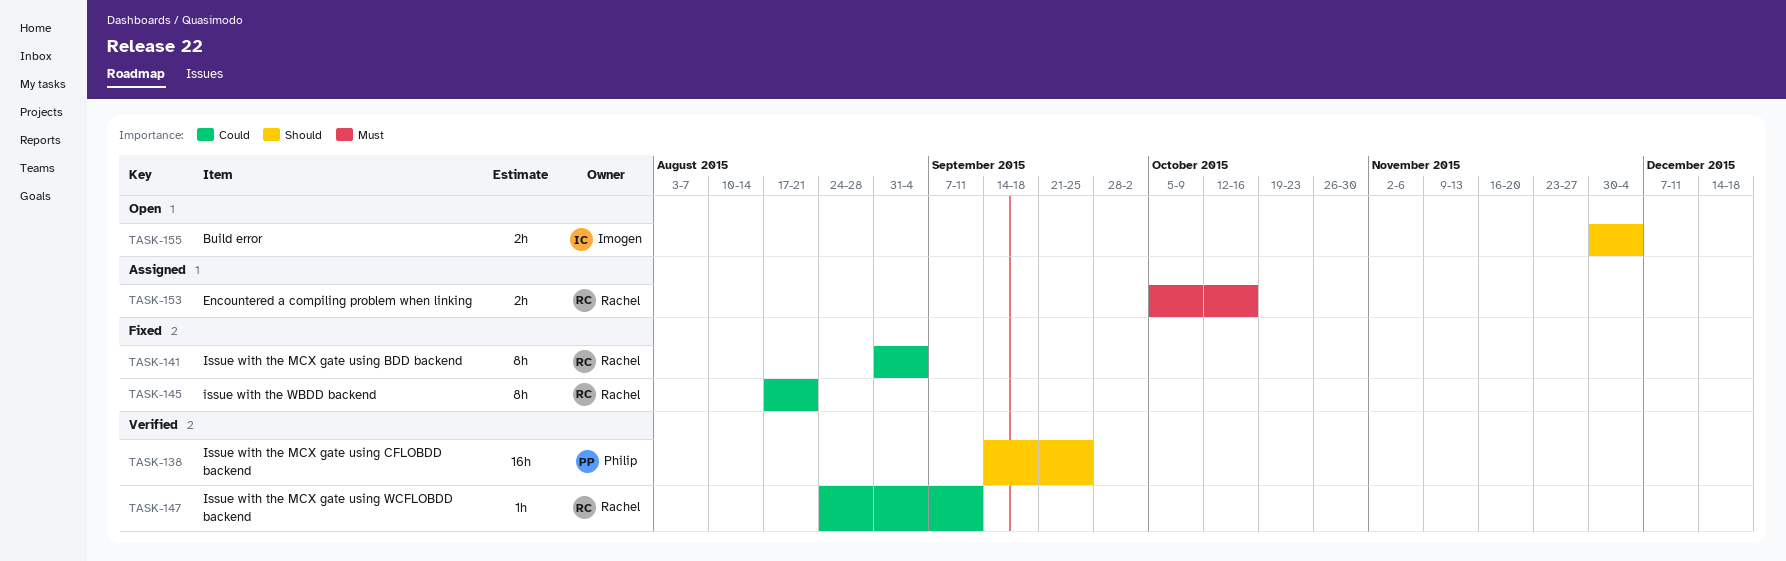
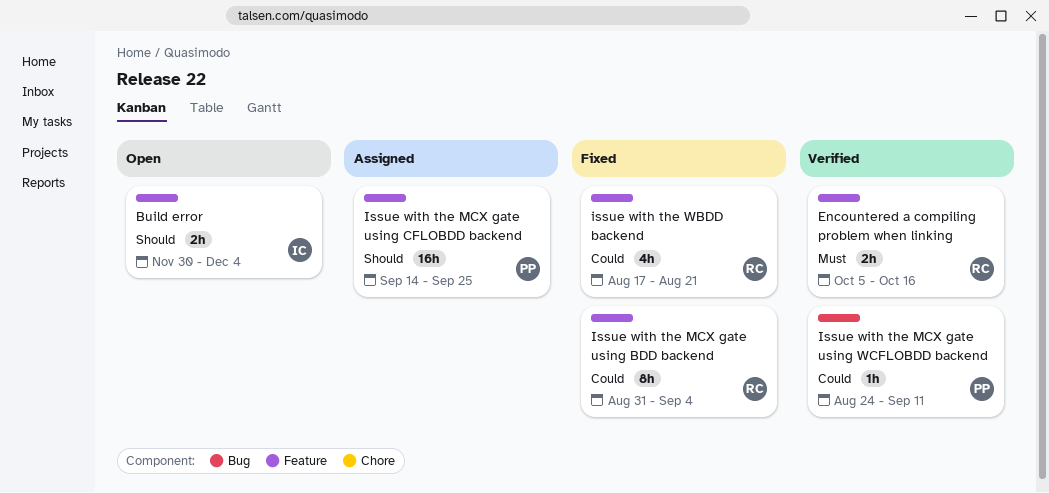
Encountered a compiling problem when linking, status: Assigned -> Verified
Issue with the MCX gate using CFLOBDD backend, status: Verified -> Assigned
Issue with the MCX gate using WCFLOBDD backend, owner: Rachel -> Philip
issue with the WBDD backend, estimate: 8h -> 4h

